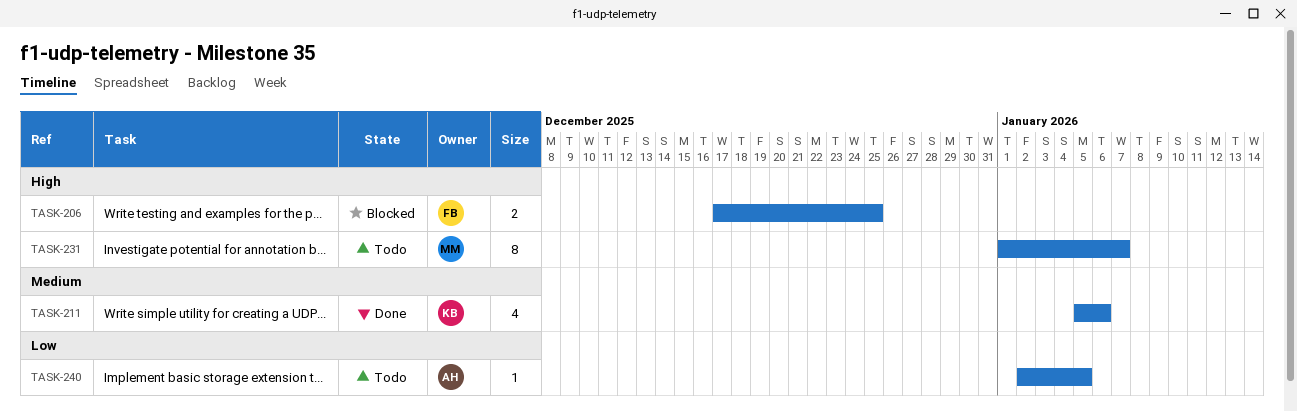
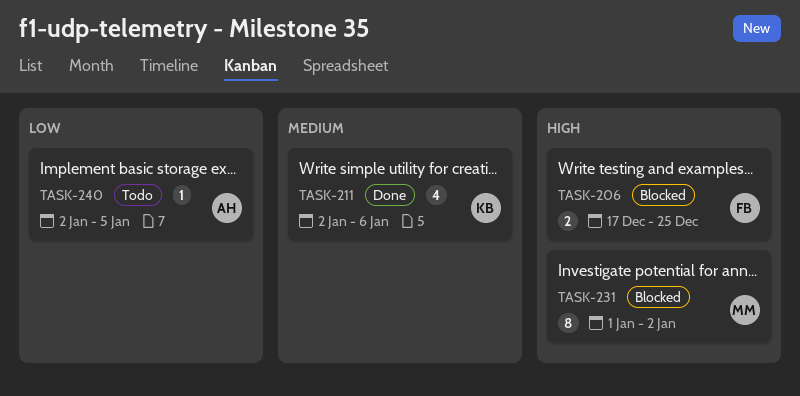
TASK-211, start: Jan 5 -> Jan 2
TASK-231, status: Todo -> Blocked
TASK-231, due: Jan 7 -> Jan 2

